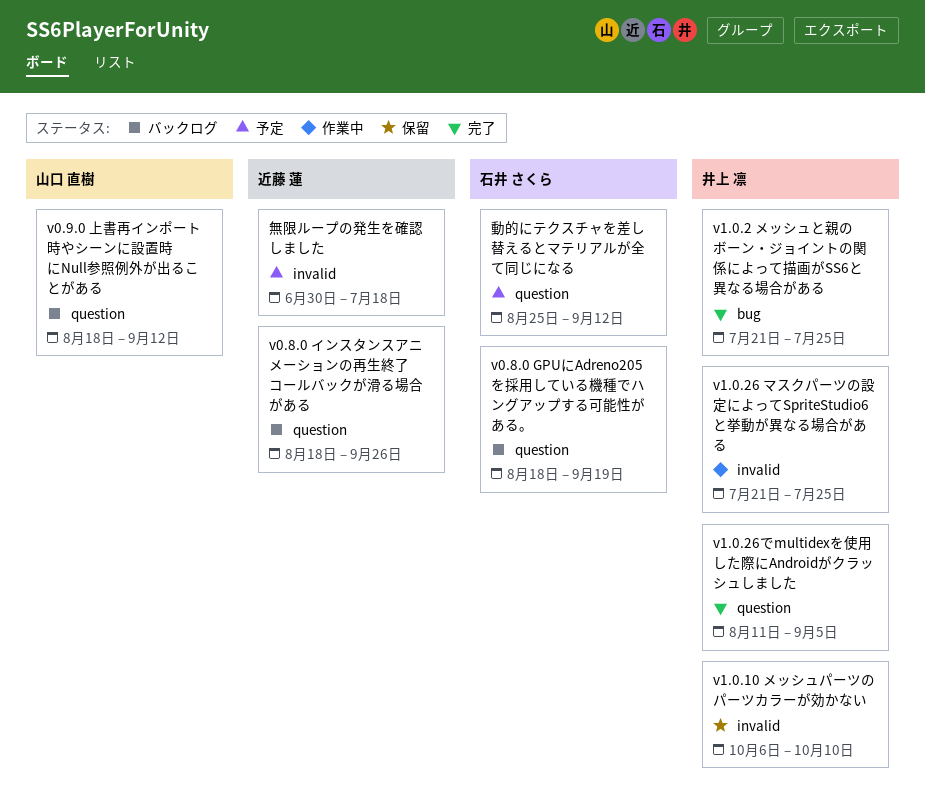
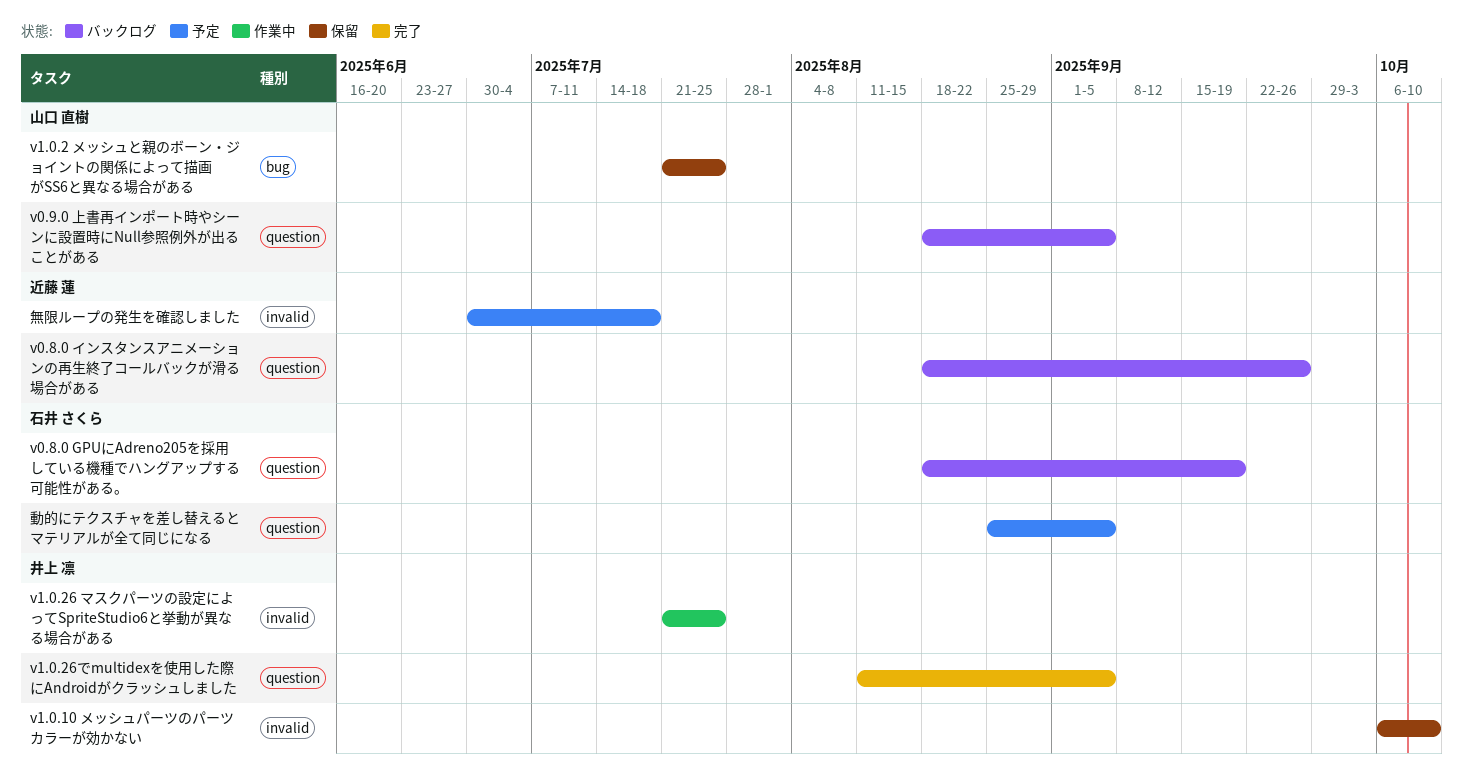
v0.9.0 上書再インポート時やシーンに設置時にNull参照例外が出ることがある, due: Sep 12 -> Sep 5
v1.0.2 メッシュと親のボーン・ジョイントの関係によって描画がSS6と異なる場合がある, status: 完了 -> 保留
v1.0.2 メッシュと親のボーン・ジョイントの関係によって描画がSS6と異なる場合がある, owner: 井上 凛 -> 山口 直樹
動的にテクスチャを差し替えるとマテリアルが全て同じになる, due: Sep 12 -> Sep 5

